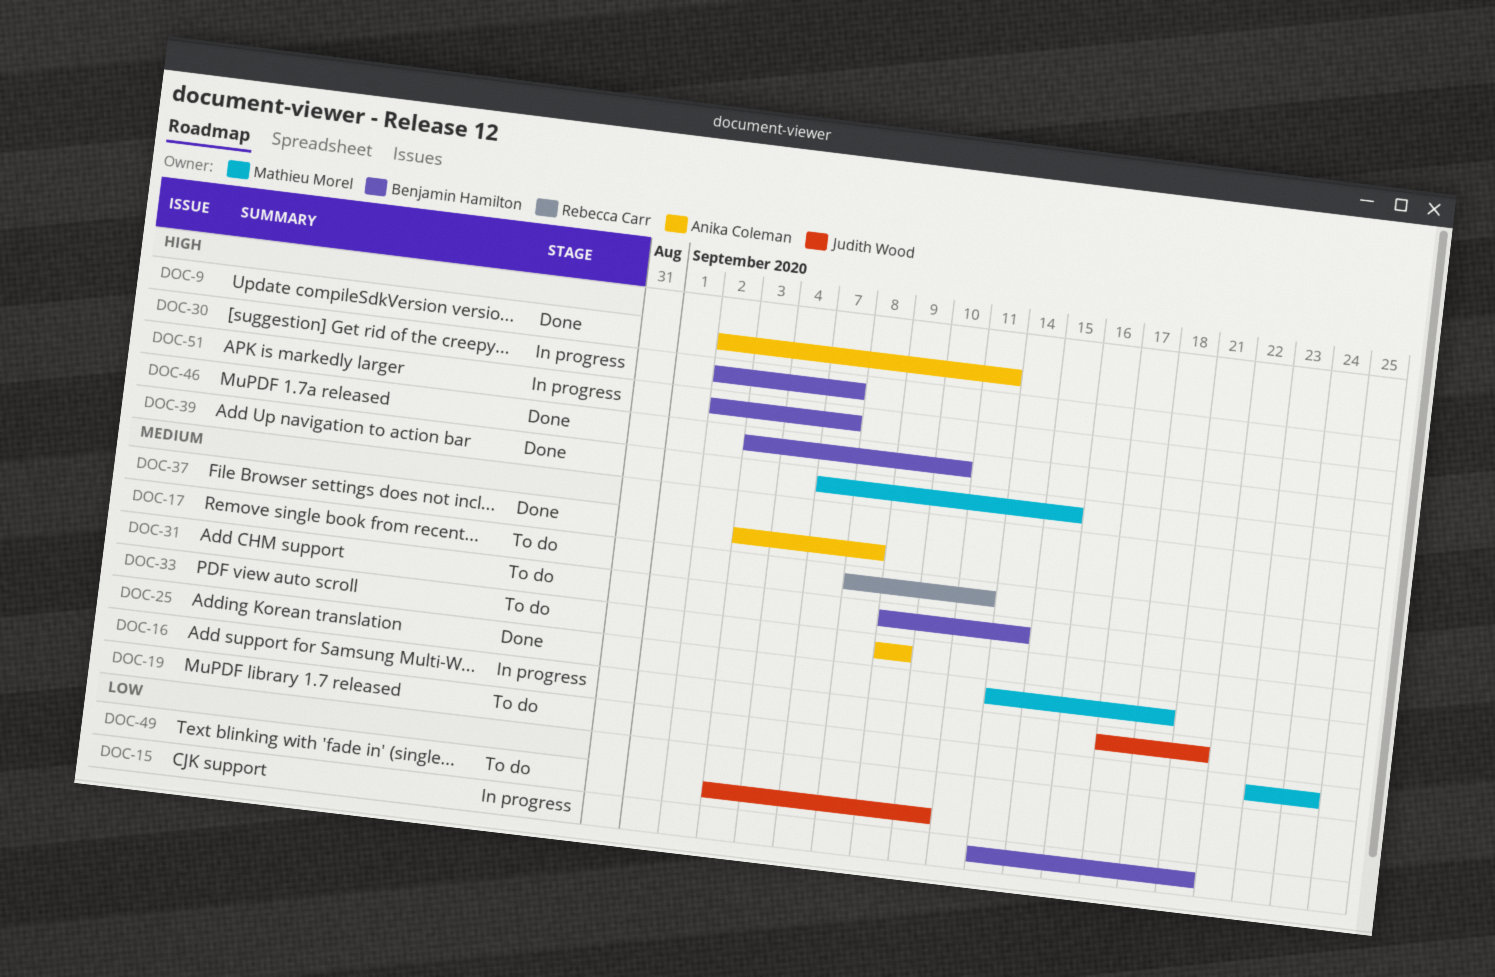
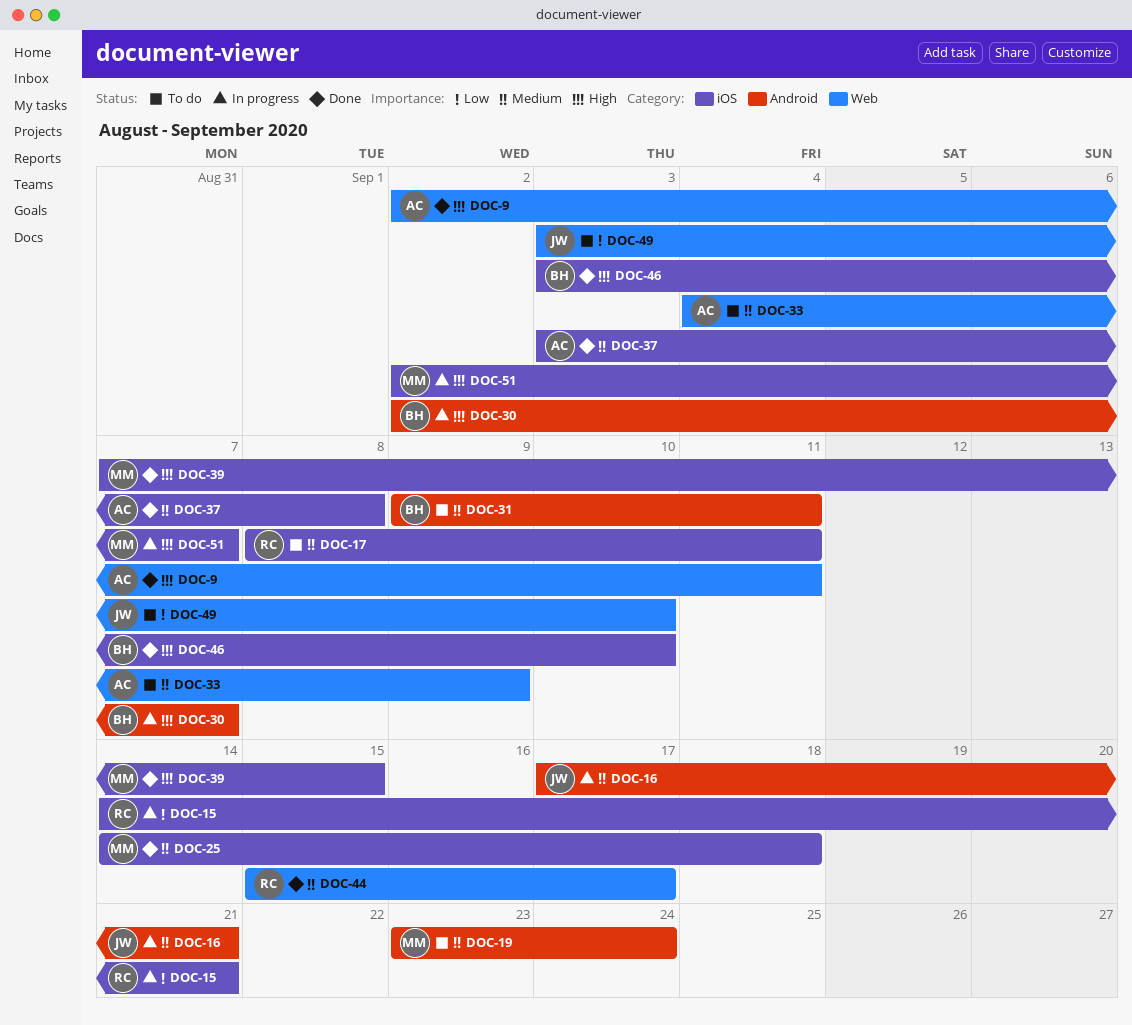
DOC-15, owner: Benjamin Hamilton -> Rebecca Carr
DOC-31, due: Sep 14 -> Sep 11
DOC-33, start: Sep 9 -> Sep 4
DOC-44: none -> present
DOC-51, owner: Benjamin Hamilton -> Mathieu Morel

